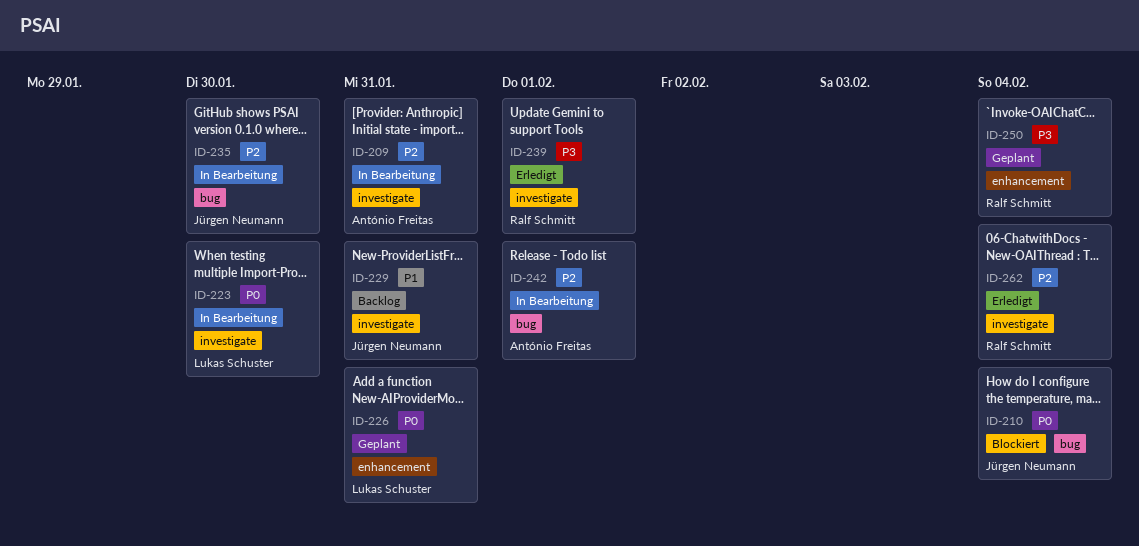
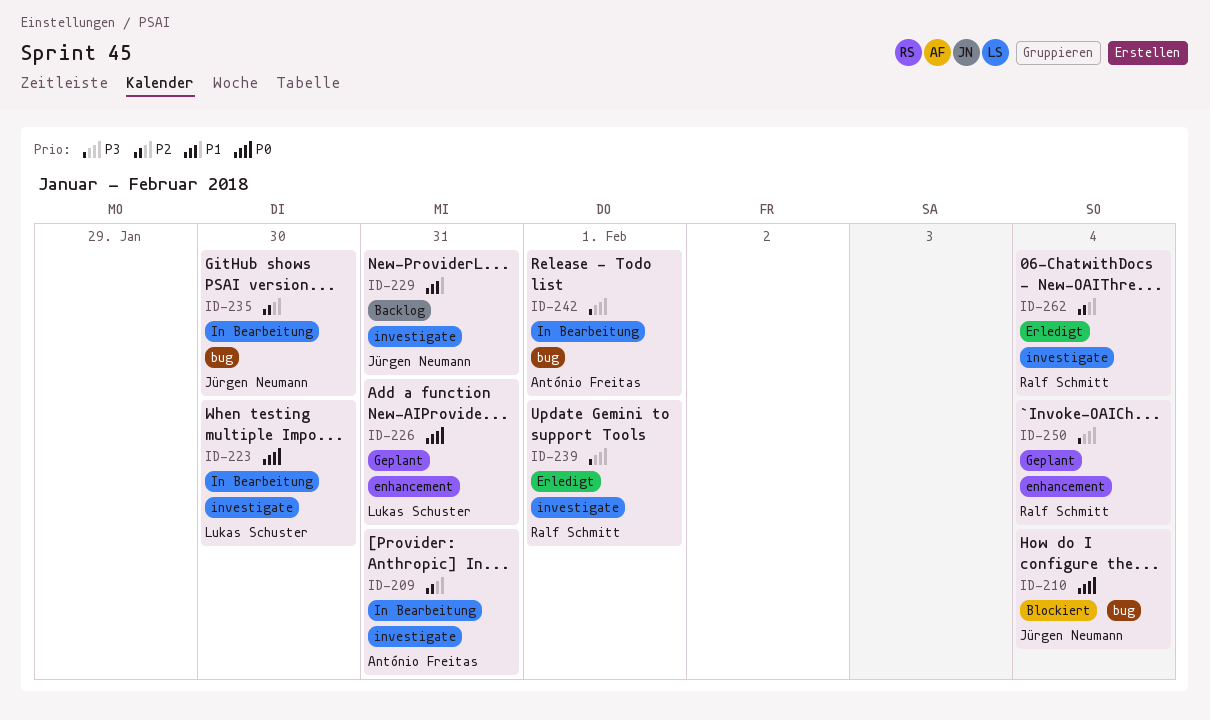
ID-242, priority: P2 -> P3

